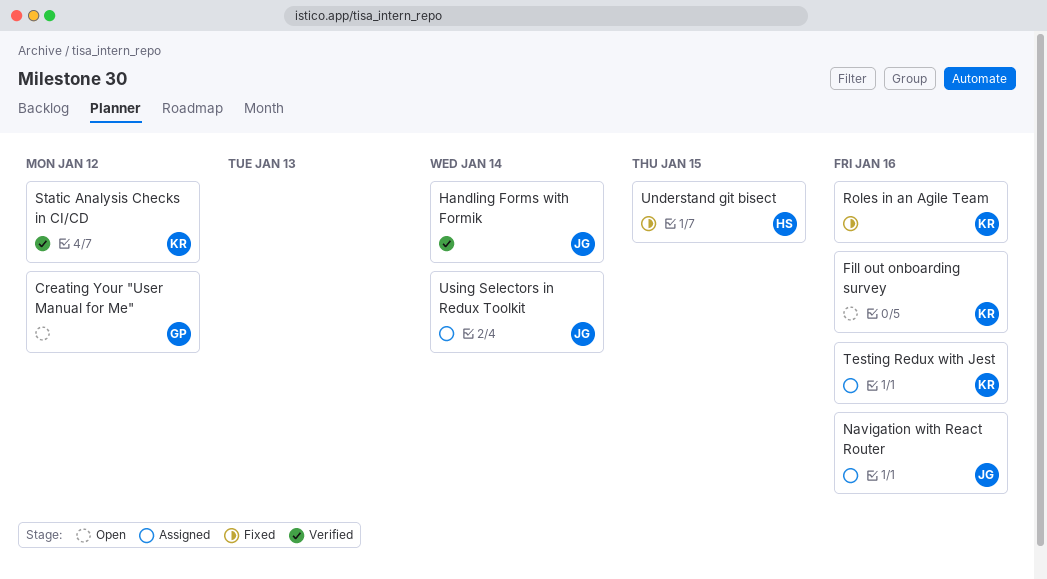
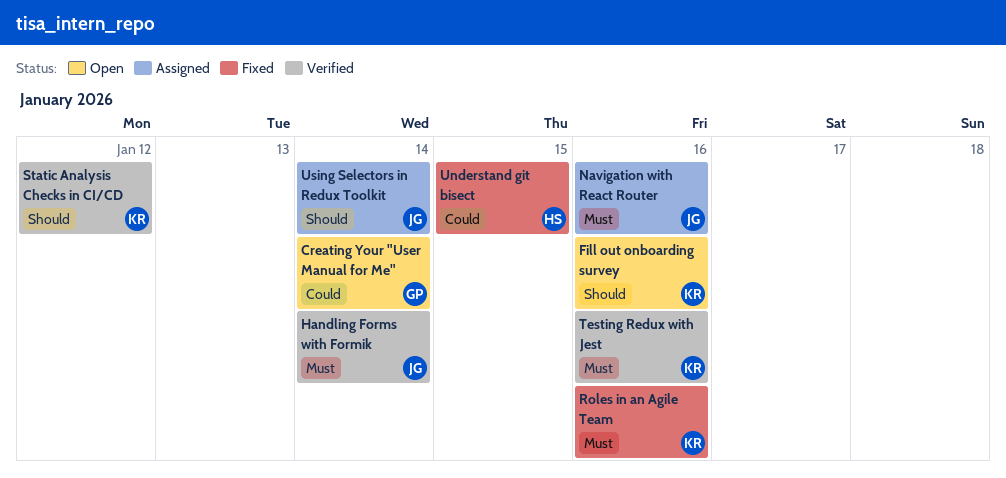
Creating Your "User Manual for Me", due: Jan 12 -> Jan 14
Testing Redux with Jest, status: Assigned -> Verified

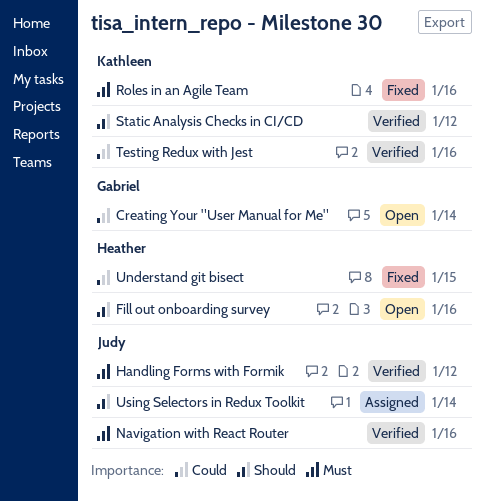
Fill out onboarding survey, owner: Kathleen -> Heather
Handling Forms with Formik, due: Jan 14 -> Jan 12
Navigation with React Router, status: Assigned -> Verified
Testing Redux with Jest, priority: Must -> Could

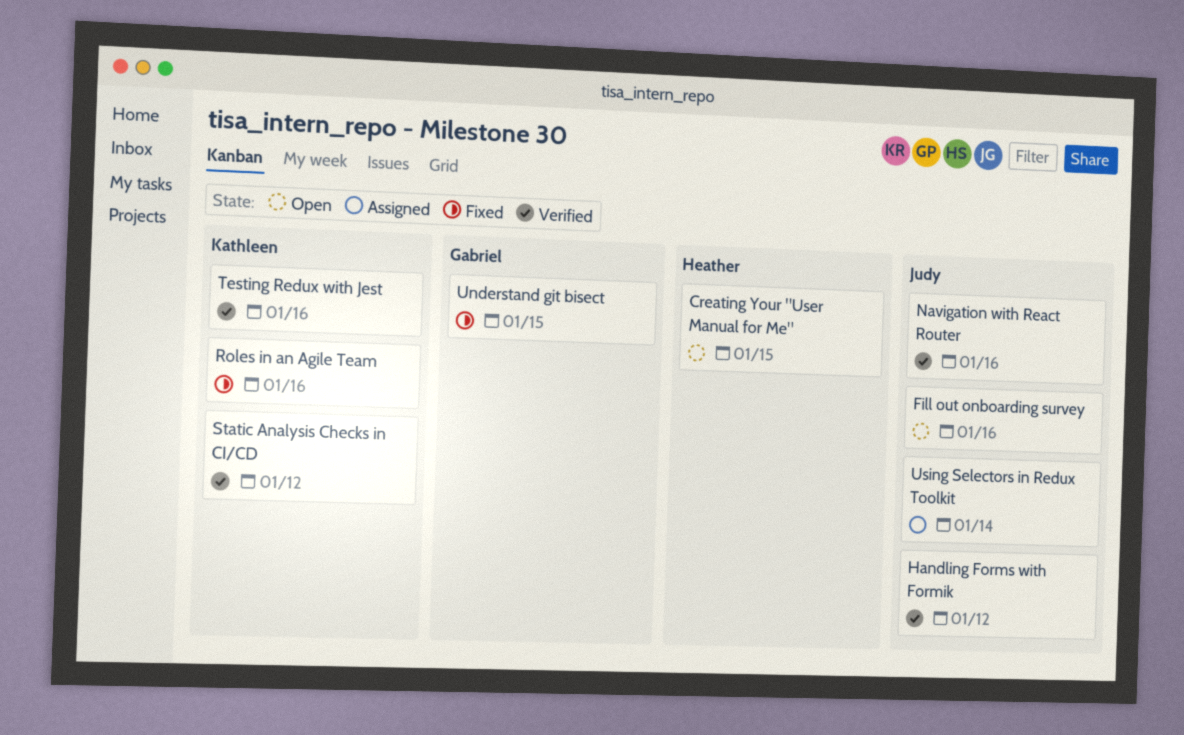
Creating Your "User Manual for Me", owner: Gabriel -> Heather
Creating Your "User Manual for Me", due: Jan 14 -> Jan 15
Fill out onboarding survey, owner: Heather -> Judy
Understand git bisect, owner: Heather -> Gabriel

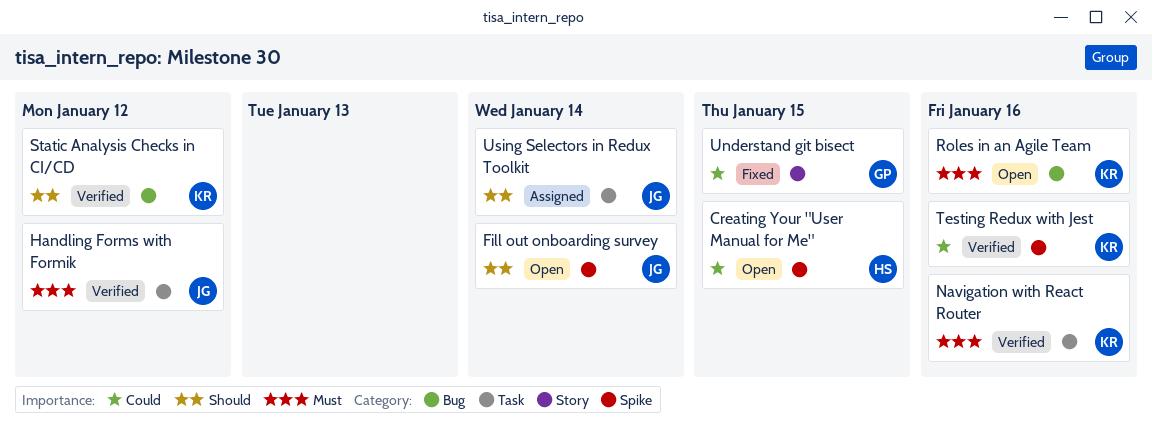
Fill out onboarding survey, due: Jan 16 -> Jan 14
Navigation with React Router, owner: Judy -> Kathleen
Roles in an Agile Team, status: Fixed -> Open

